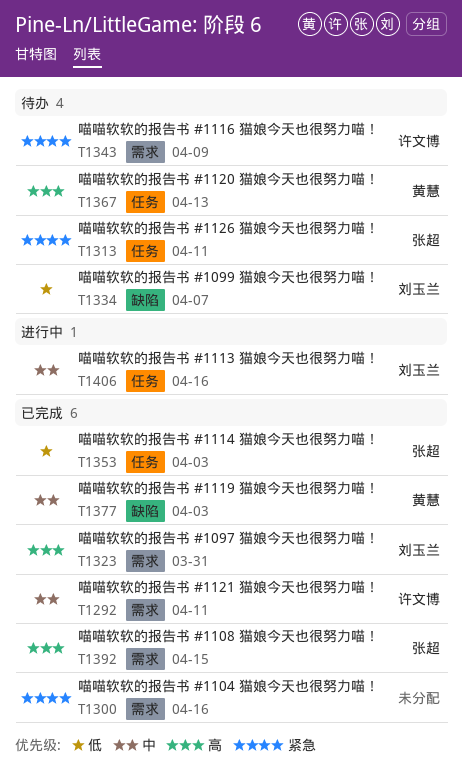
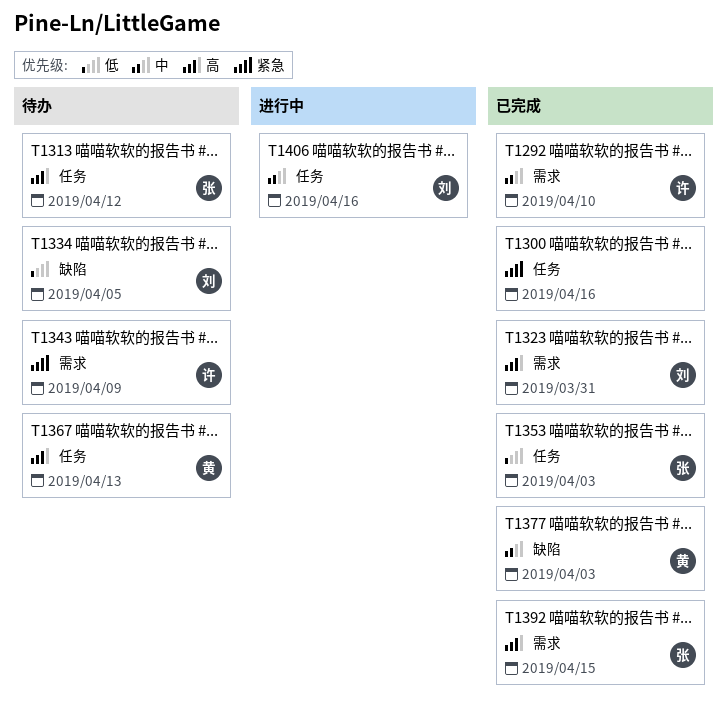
T1292, due: Apr 11 -> Apr 10
T1300, label: 需求 -> 任务
T1313, priority: 紧急 -> 高
T1313, due: Apr 11 -> Apr 12
T1334, due: Apr 7 -> Apr 5

